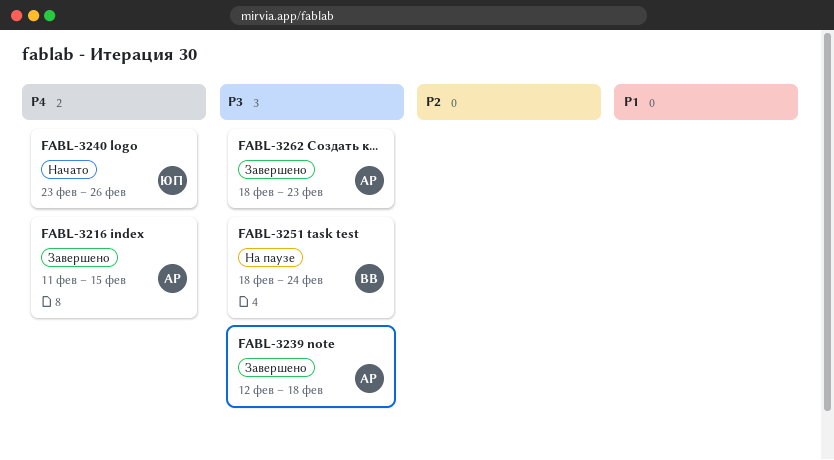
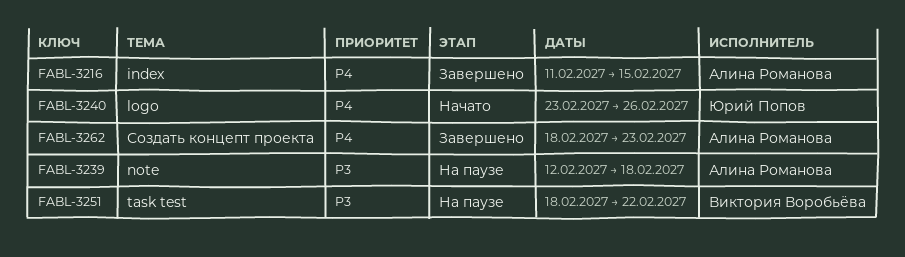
FABL-3239, status: Завершено -> На паузе
FABL-3251, due: Feb 24 -> Feb 22
FABL-3262, priority: P3 -> P4

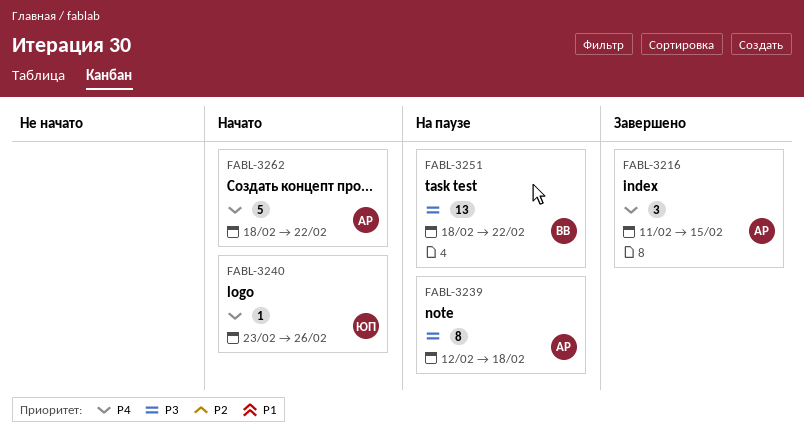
FABL-3262, status: Завершено -> Начато
FABL-3262, due: Feb 23 -> Feb 22

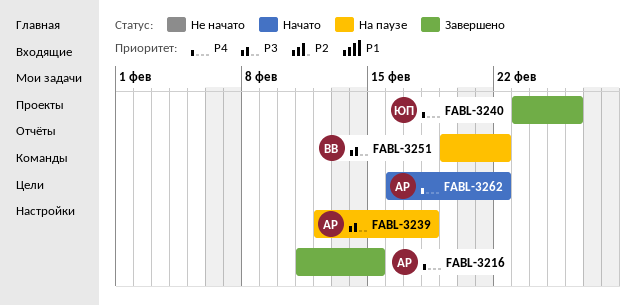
FABL-3240, status: Начато -> Завершено
FABL-3251, start: Feb 18 -> Feb 19
FABL-3262, start: Feb 18 -> Feb 16

